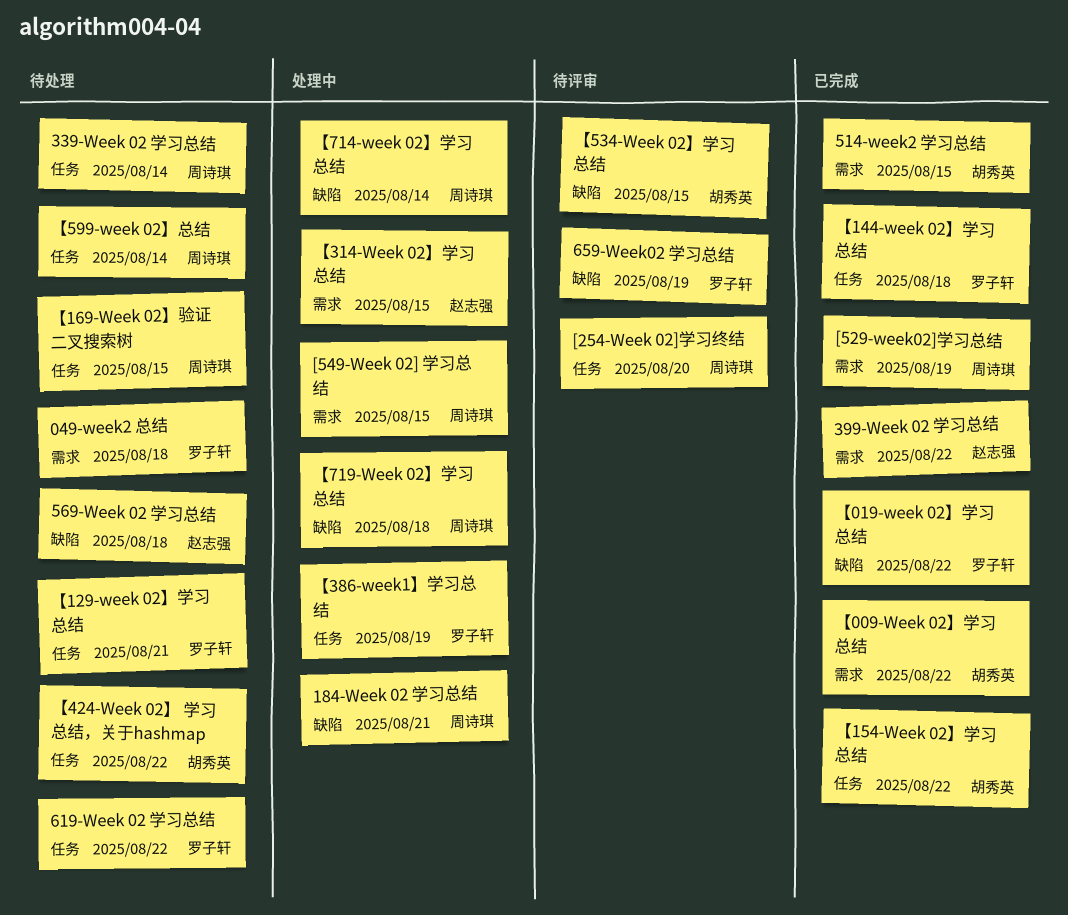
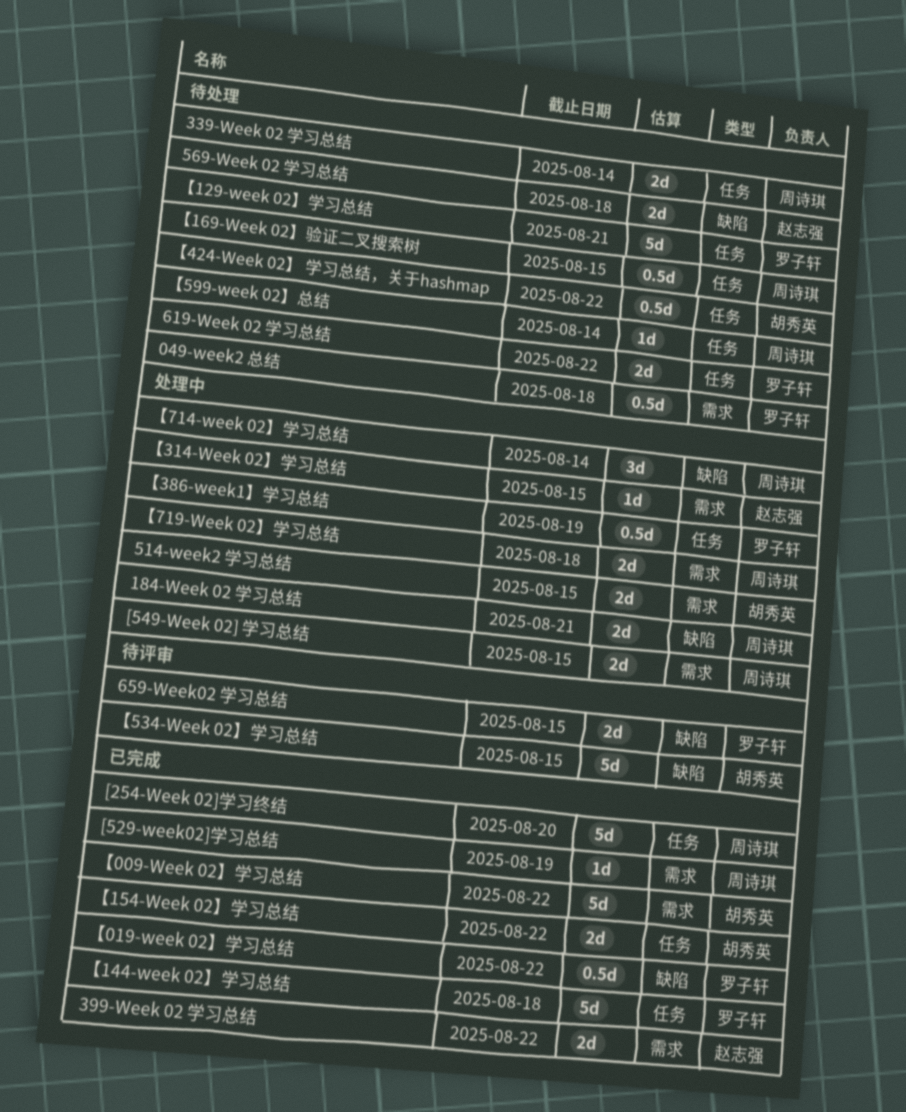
514-week2 学习总结, status: 已完成 -> 处理中
659-Week02 学习总结, due: Aug 19 -> Aug 15
[254-Week 02]学习终结, status: 待评审 -> 已完成
【719-Week 02】学习总结, label: 缺陷 -> 需求

